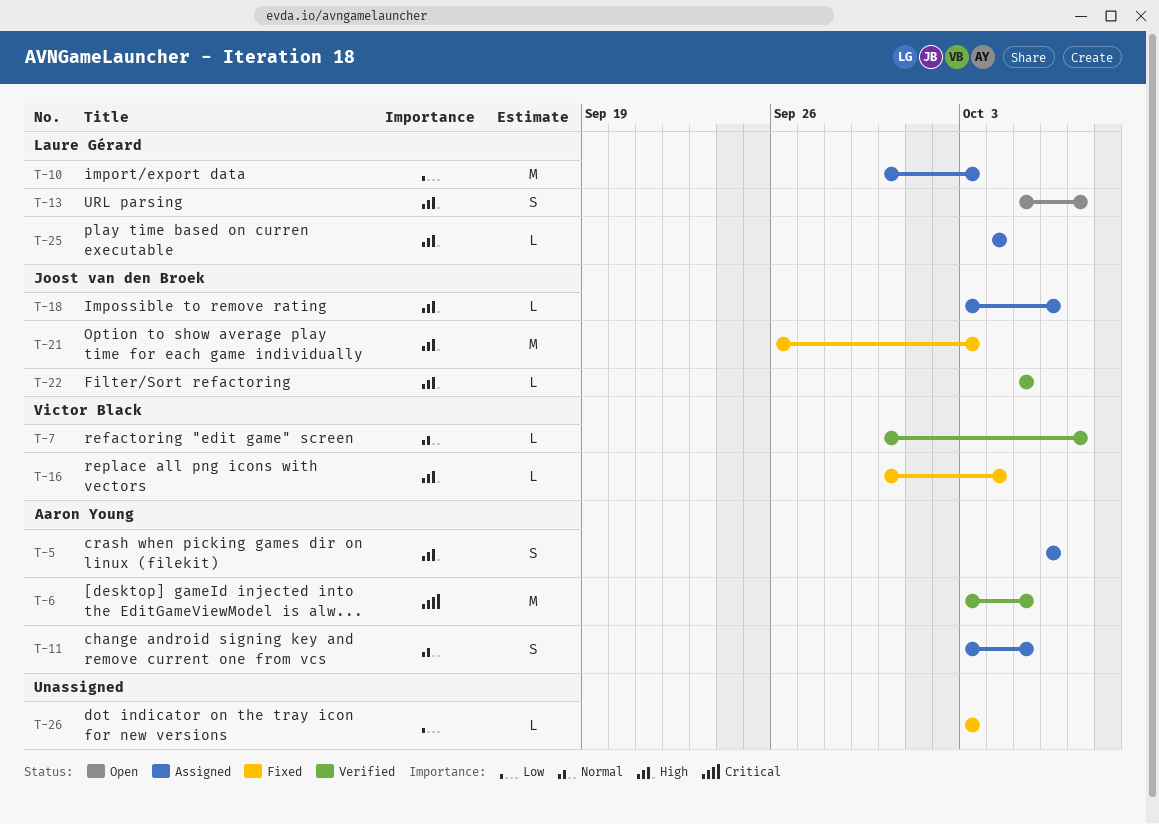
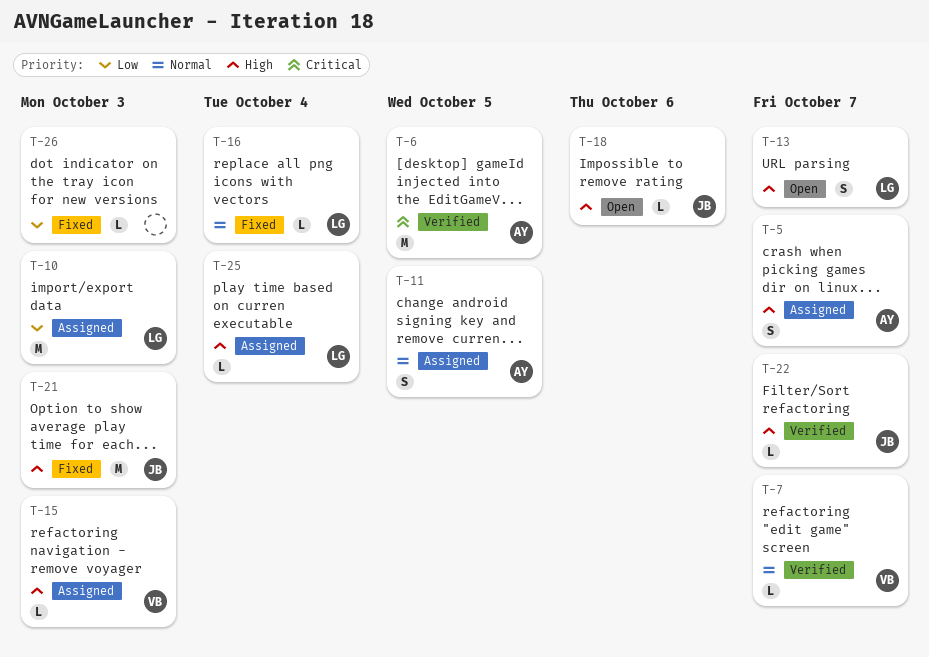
T-5, due: Oct 6 -> Oct 7
T-15: none -> present
T-16, owner: Victor Black -> Laure Gérard
T-16, priority: High -> Normal
T-18, status: Assigned -> Open
T-22, due: Oct 5 -> Oct 7

